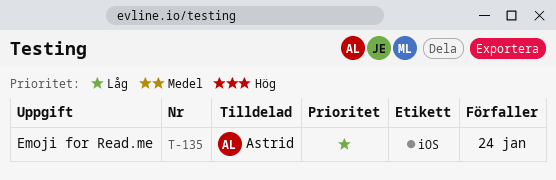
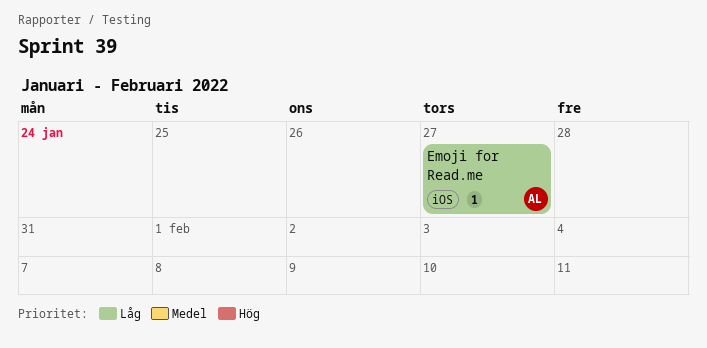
Emoji for Read.me, due: Jan 24 -> Jan 27

